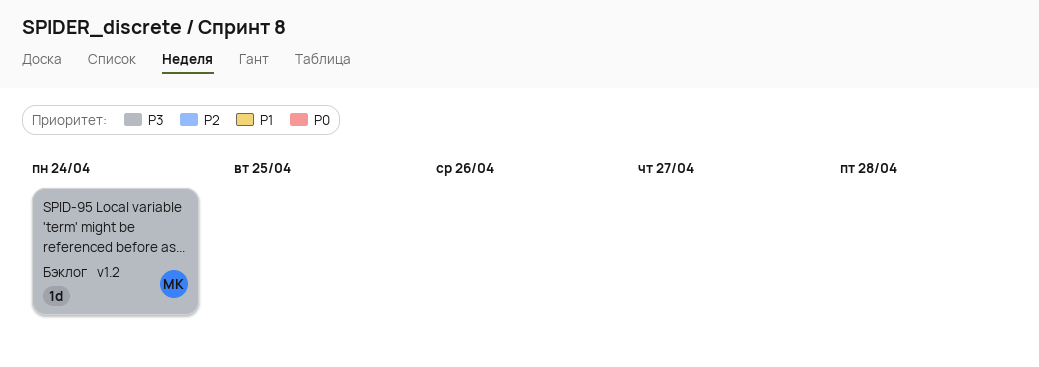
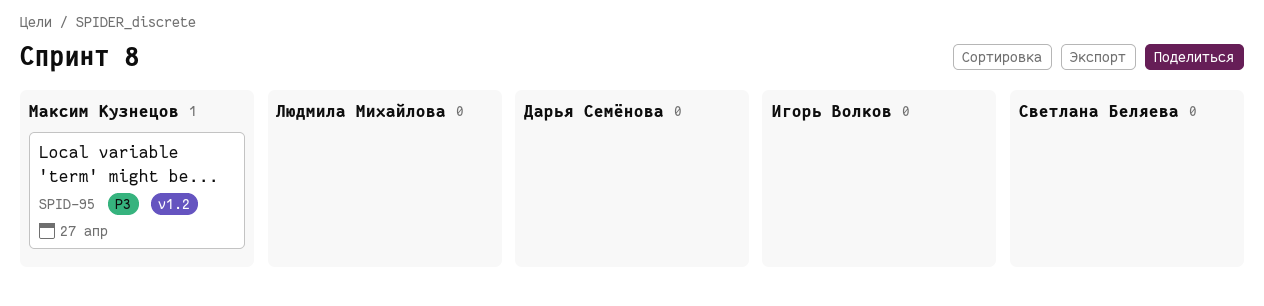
SPID-95, due: Apr 24 -> Apr 27

